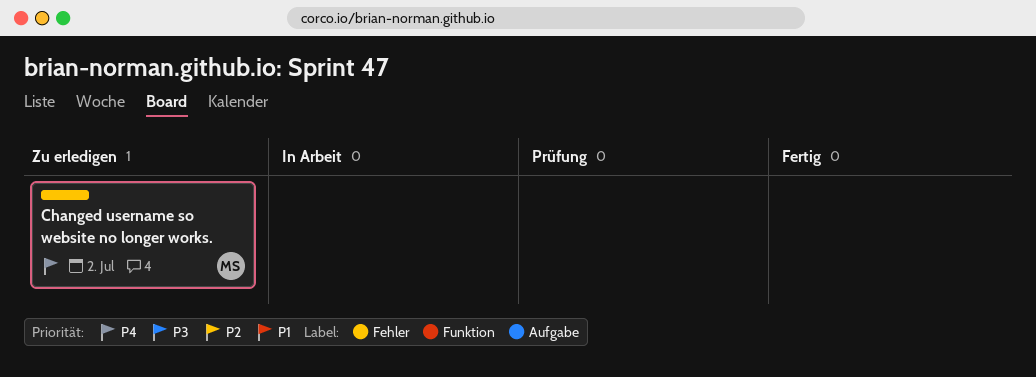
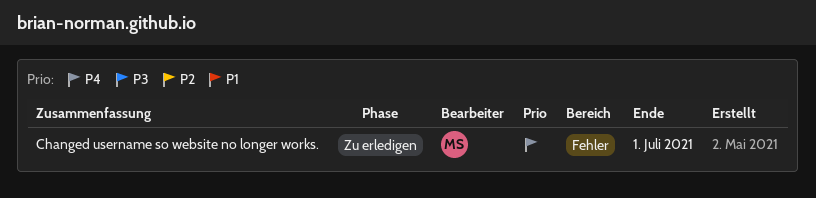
Changed username so website no longer works., due: Jul 2 -> Jul 1

